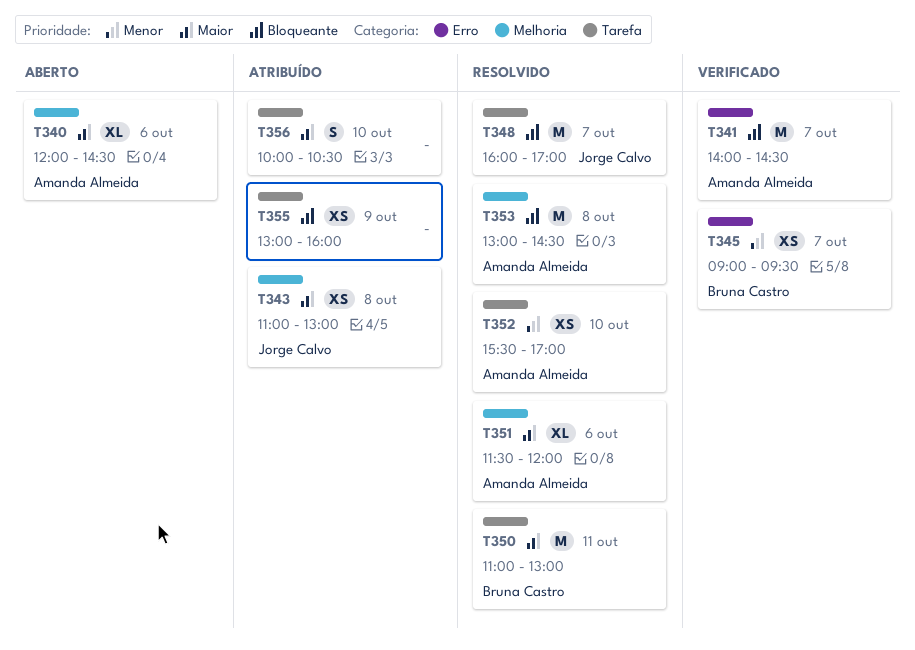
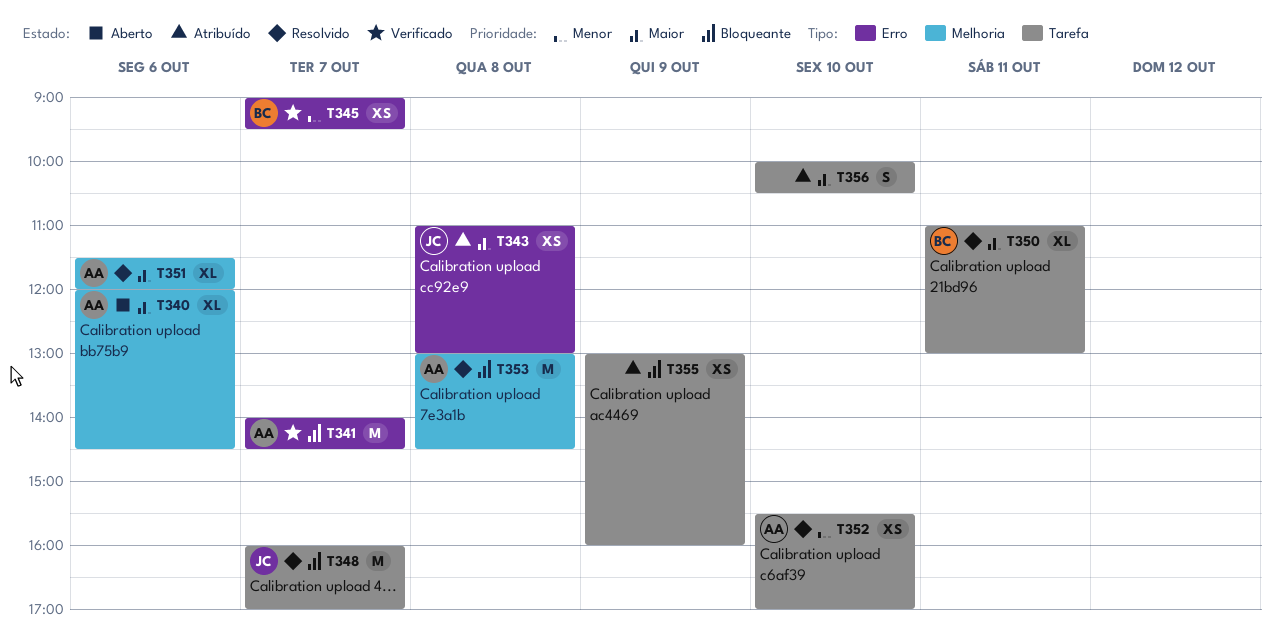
T343, label: Melhoria -> Erro
T350, estimate: M -> XL

